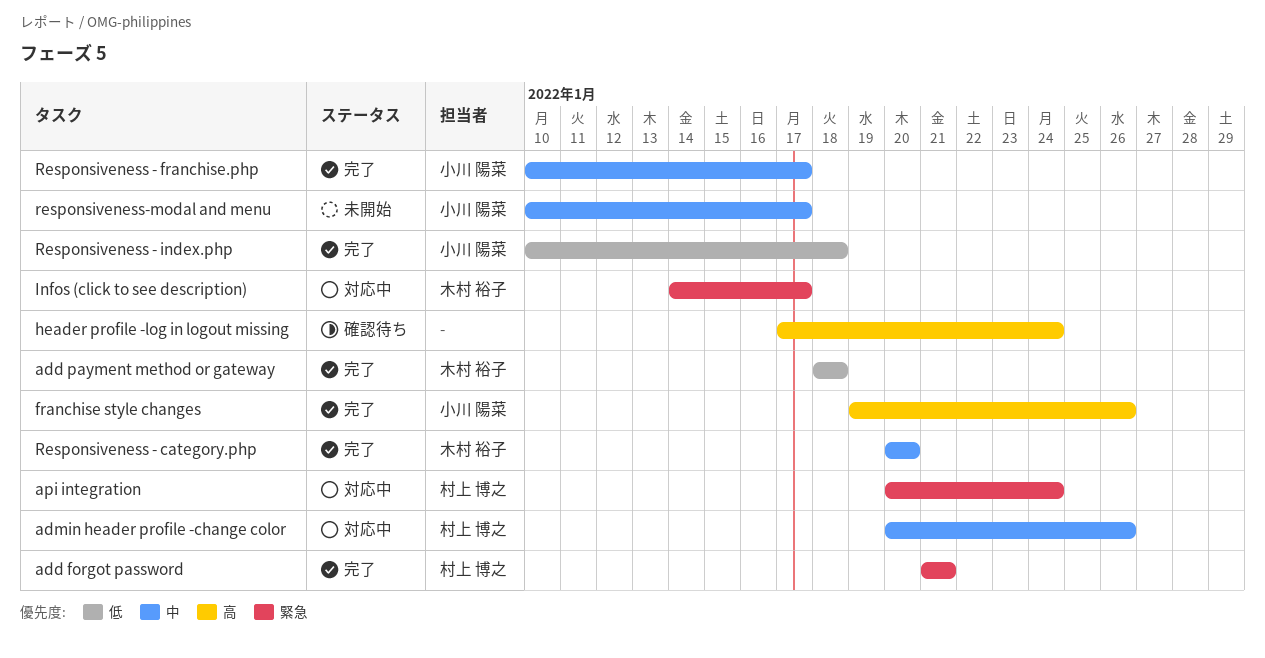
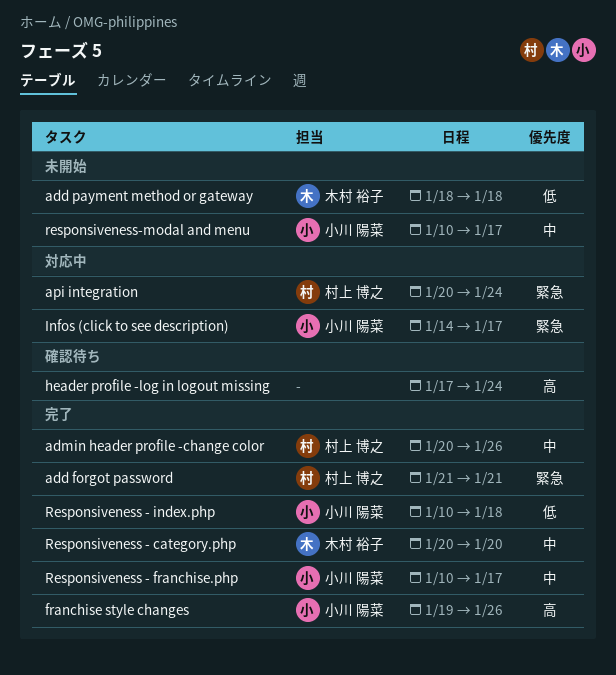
add payment method or gateway, status: 完了 -> 未開始
admin header profile -change color, status: 対応中 -> 完了
Infos (click to see description), owner: 木村 裕子 -> 小川 陽菜

